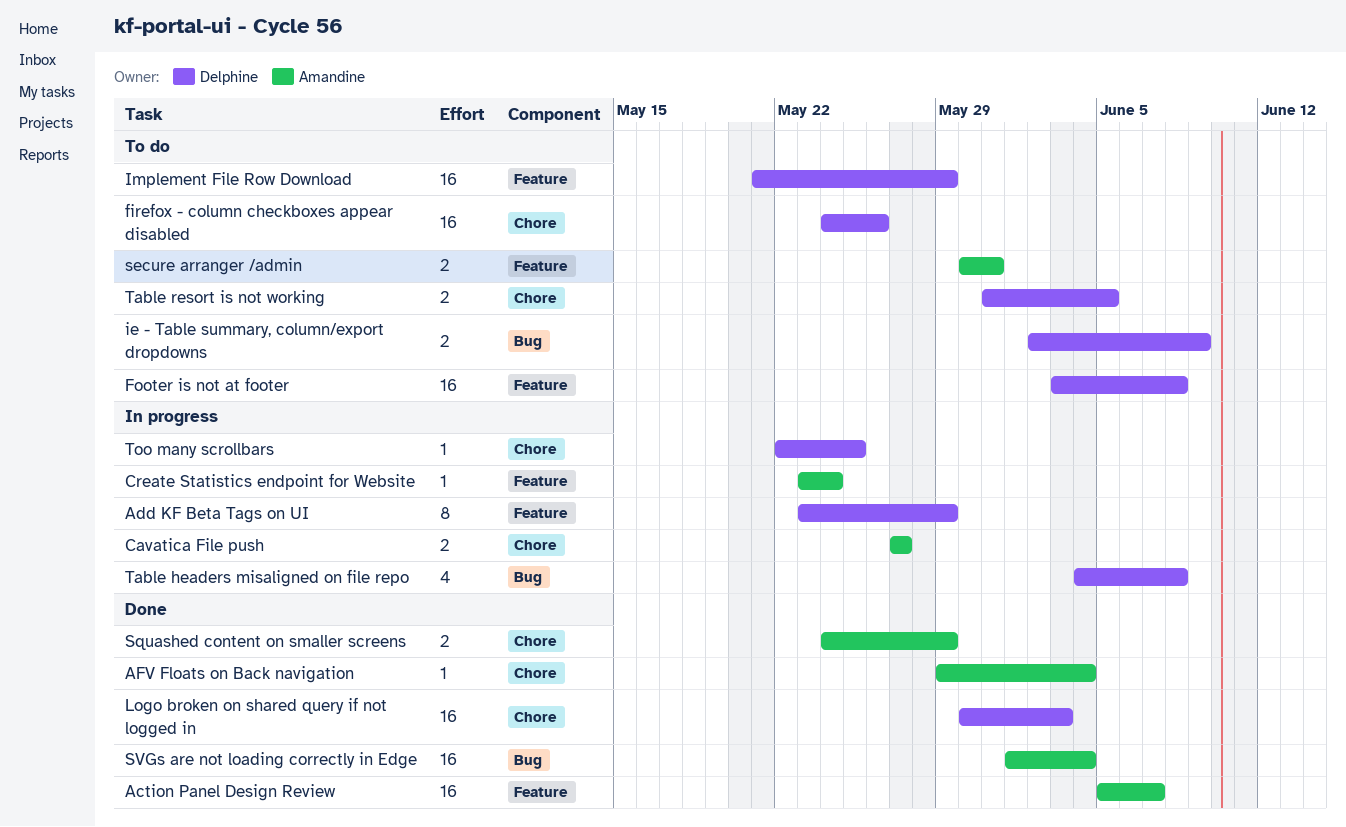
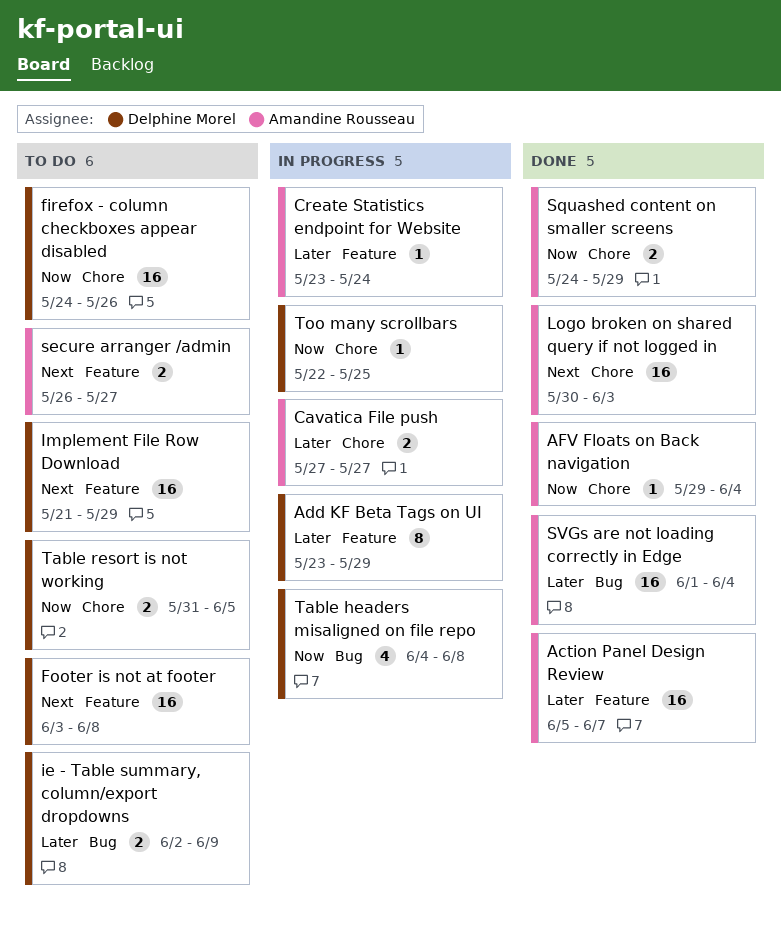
Logo broken on shared query if not logged in, owner: Delphine Morel -> Amandine Rousseau
secure arranger /admin, start: May 30 -> May 26
secure arranger /admin, due: May 31 -> May 27

